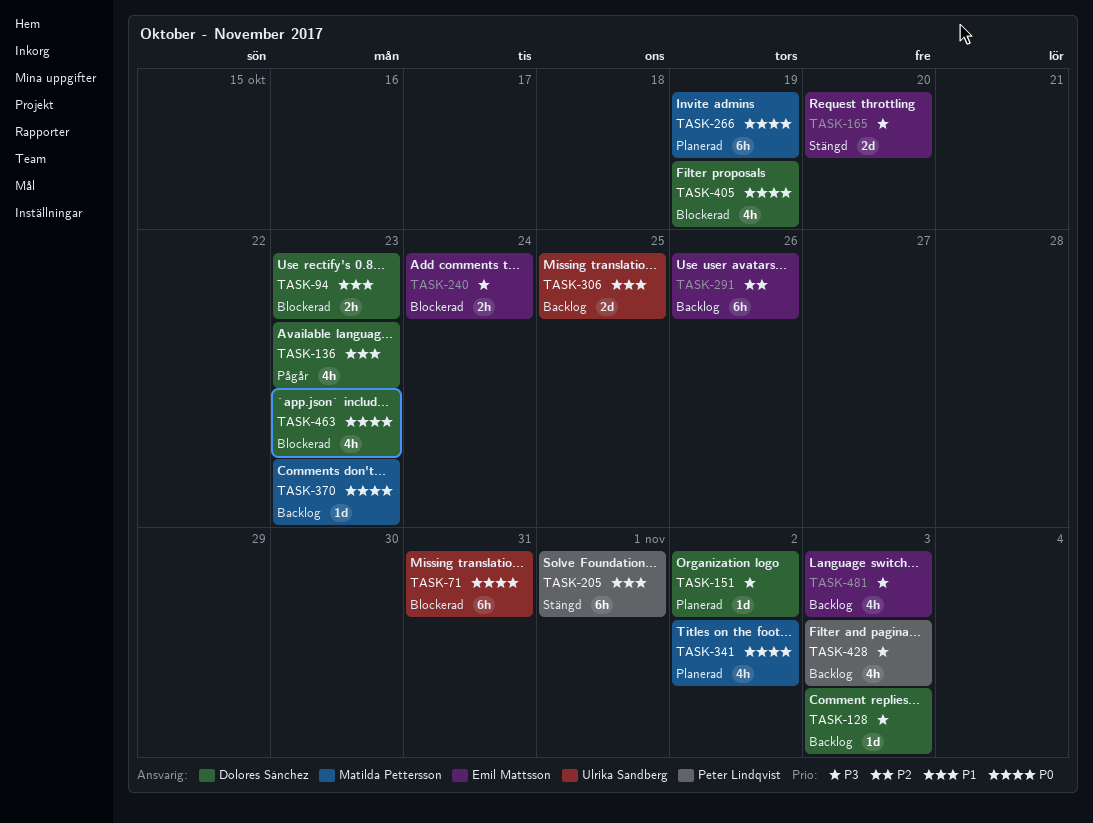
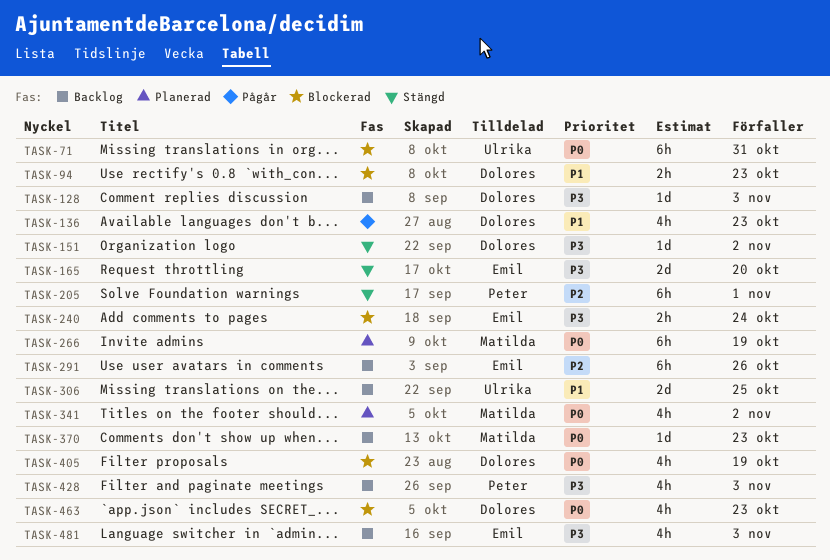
TASK-151, status: Planerad -> Stängd
TASK-205, priority: P1 -> P2

